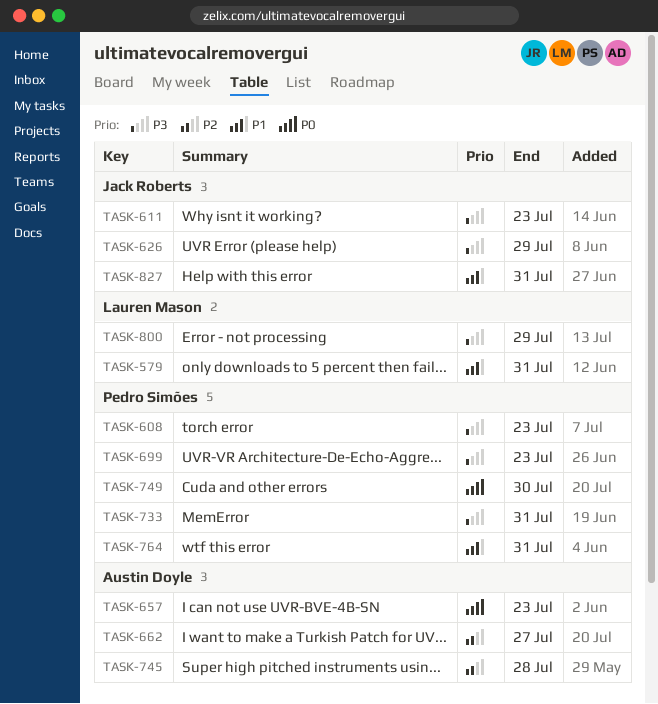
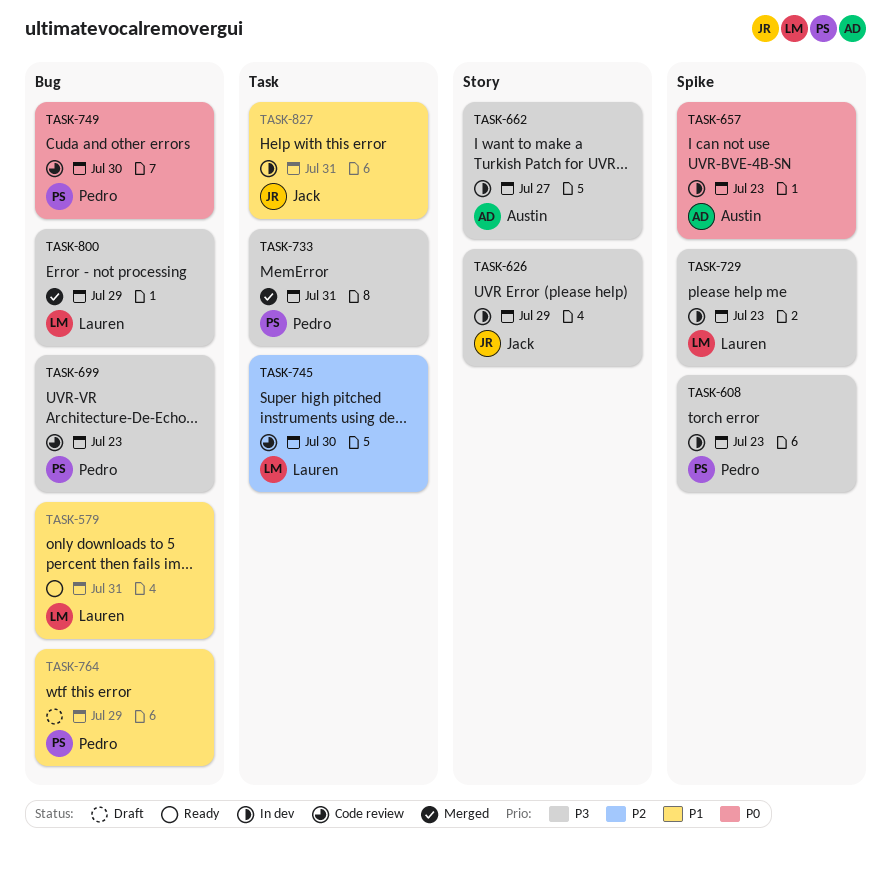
TASK-611: present -> none
TASK-662, priority: P2 -> P3
TASK-729: none -> present
TASK-745, owner: Austin Doyle -> Lauren Mason
TASK-745, due: Jul 28 -> Jul 30
TASK-764, due: Jul 31 -> Jul 29

